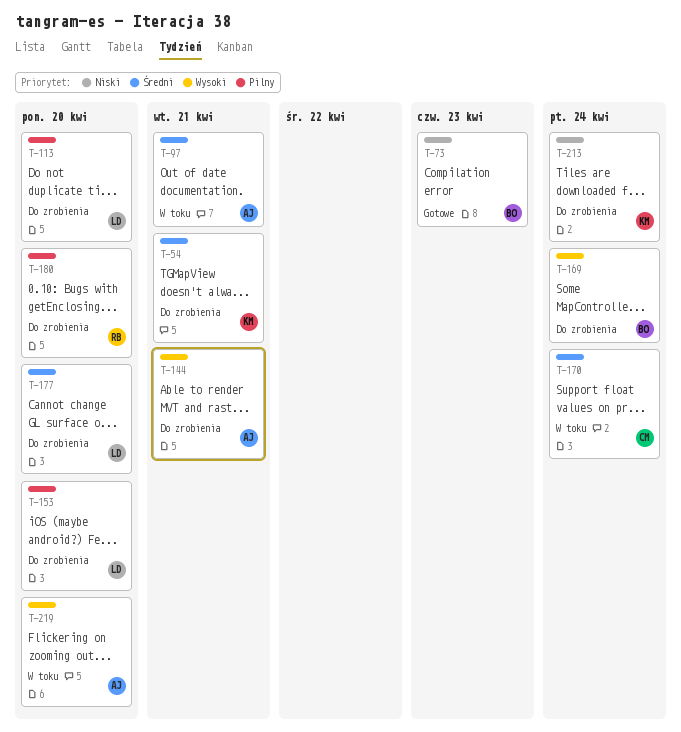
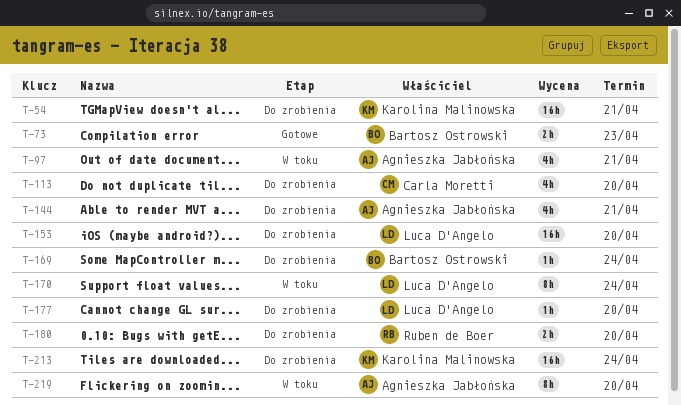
T-113, owner: Luca D'Angelo -> Carla Moretti
T-170, owner: Carla Moretti -> Luca D'Angelo

